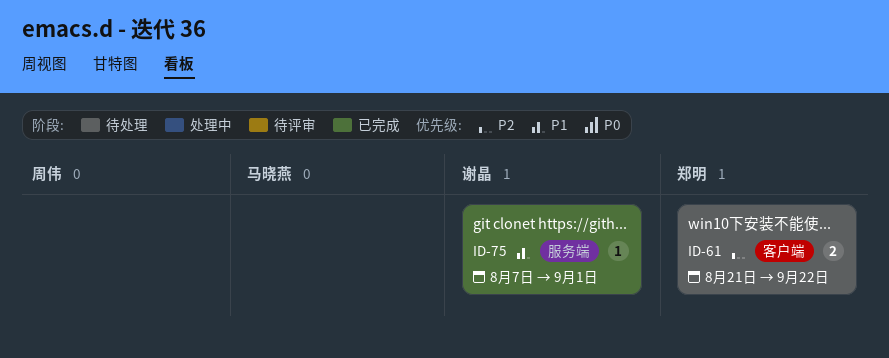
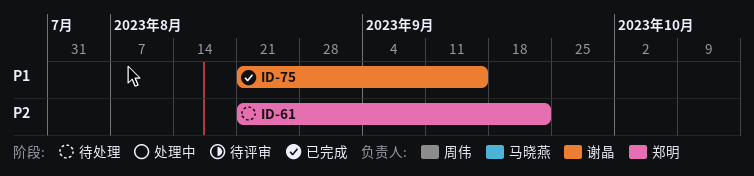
ID-75, start: Aug 7 -> Aug 21
ID-75, due: Sep 1 -> Sep 15

